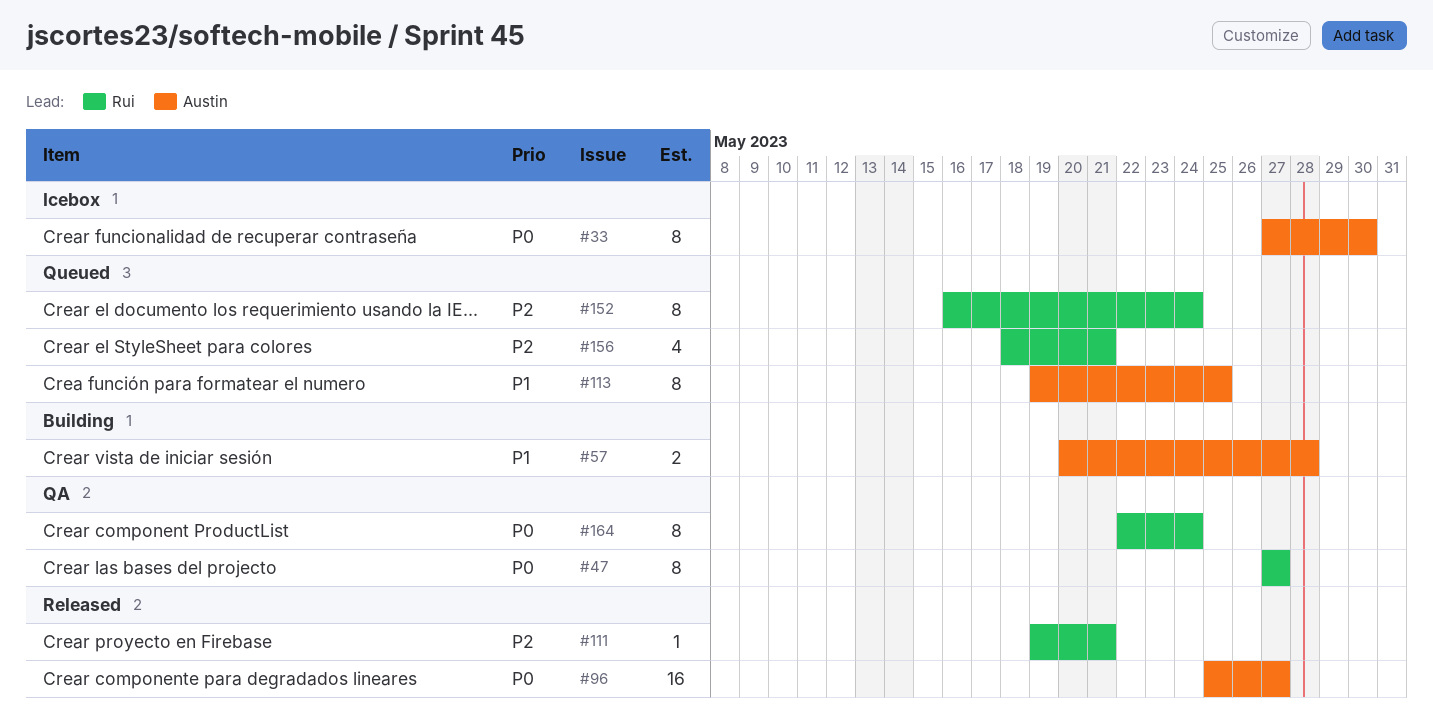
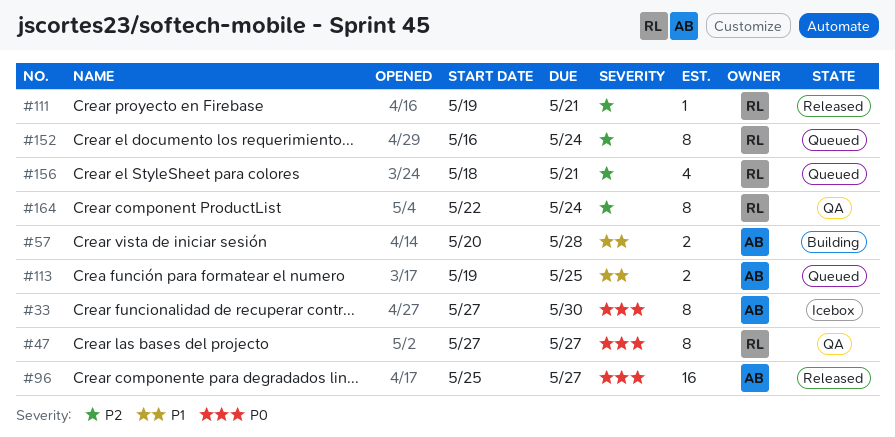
#113, estimate: 8 -> 2
#164, priority: P0 -> P2

